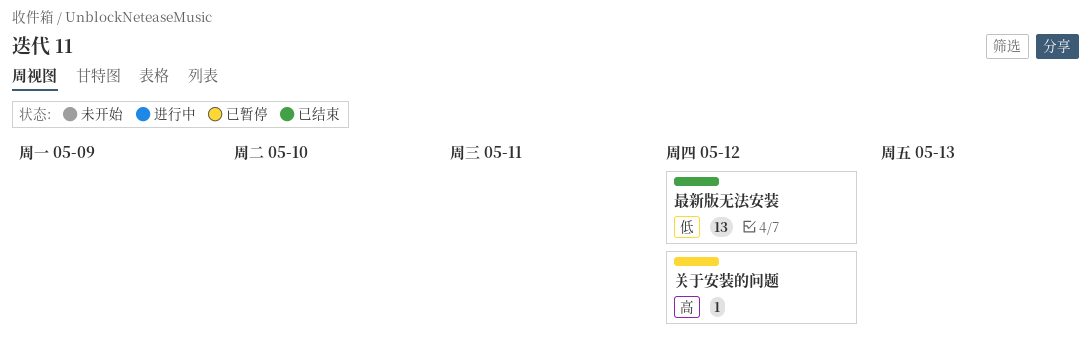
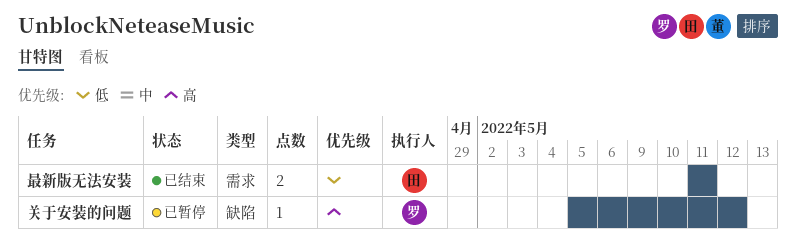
最新版无法安装, estimate: 13 -> 2
最新版无法安装, due: May 12 -> May 11

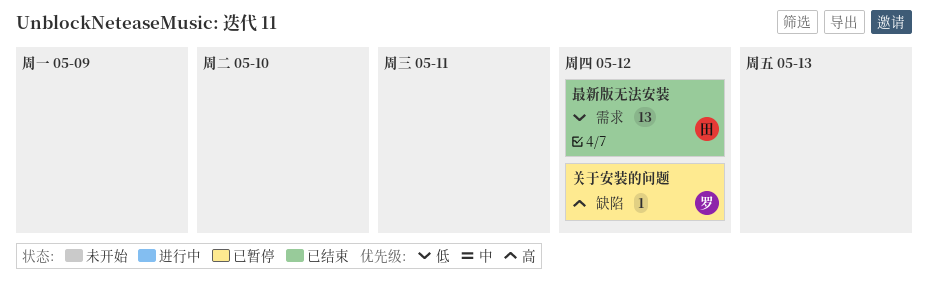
最新版无法安装, estimate: 2 -> 13
最新版无法安装, due: May 11 -> May 12

